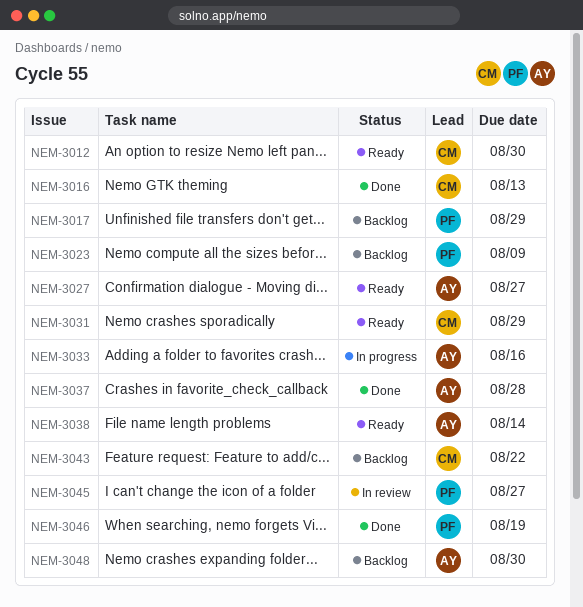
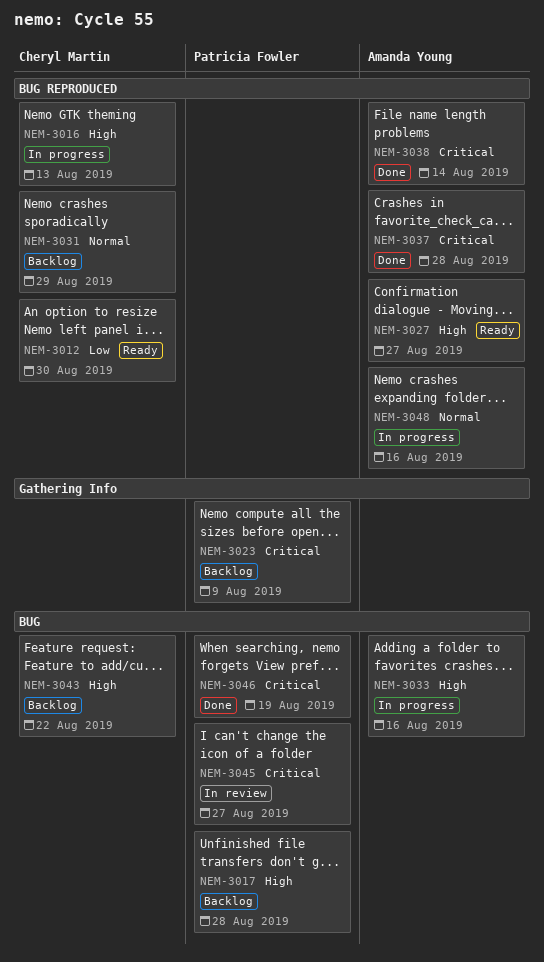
NEM-3016, status: Done -> In progress
NEM-3017, due: Aug 29 -> Aug 28
NEM-3031, status: Ready -> Backlog
NEM-3038, status: Ready -> Done
NEM-3048, status: Backlog -> In progress
NEM-3048, due: Aug 30 -> Aug 16

